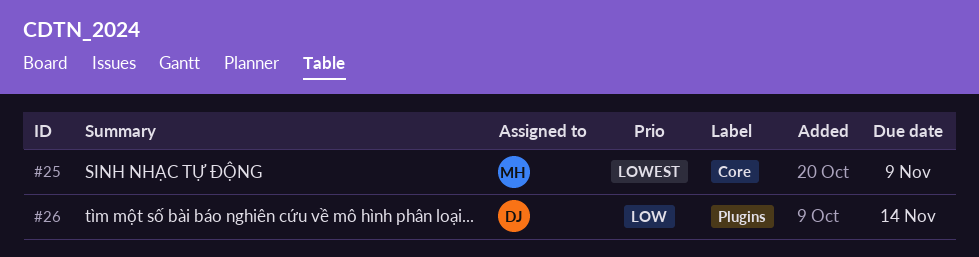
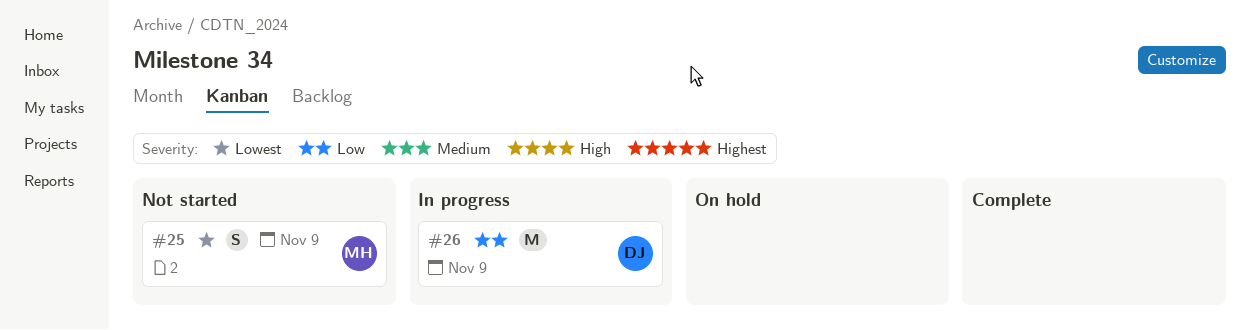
#26, due: Nov 14 -> Nov 9

